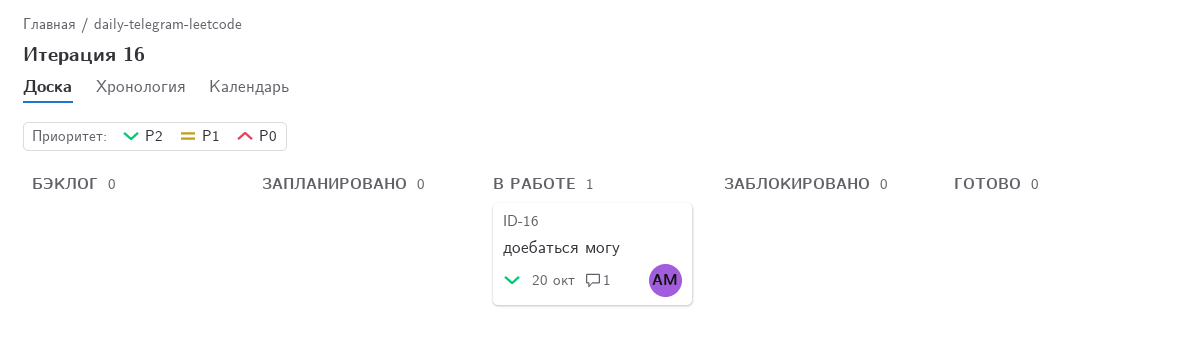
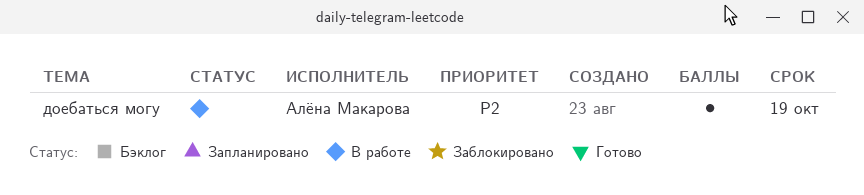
доебаться могу, due: Oct 20 -> Oct 19

